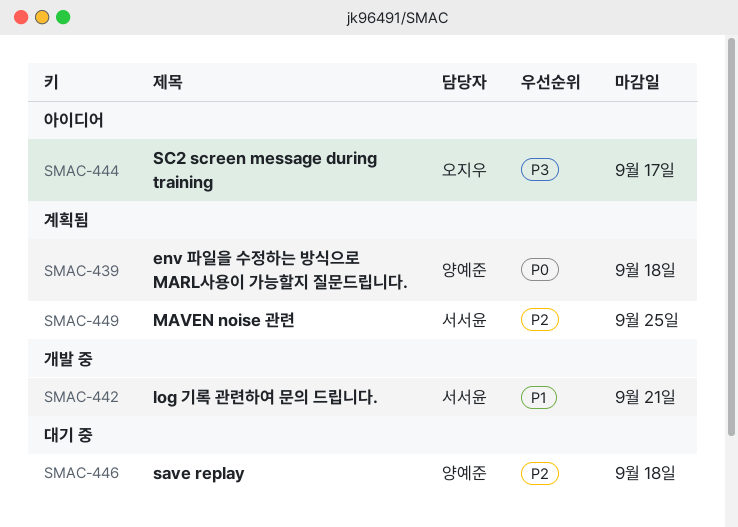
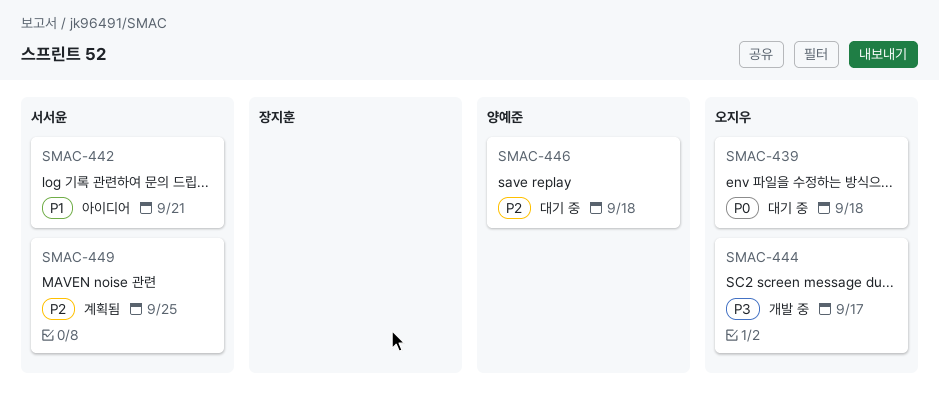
SMAC-439, status: 계획됨 -> 대기 중
SMAC-439, owner: 양예준 -> 오지우
SMAC-442, status: 개발 중 -> 아이디어
SMAC-444, status: 아이디어 -> 개발 중

